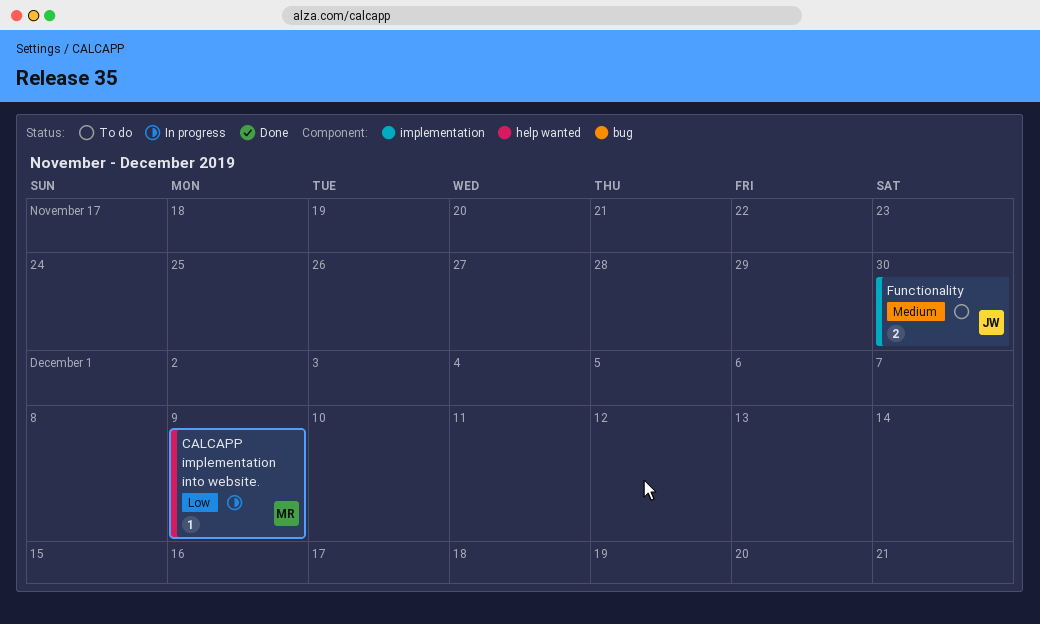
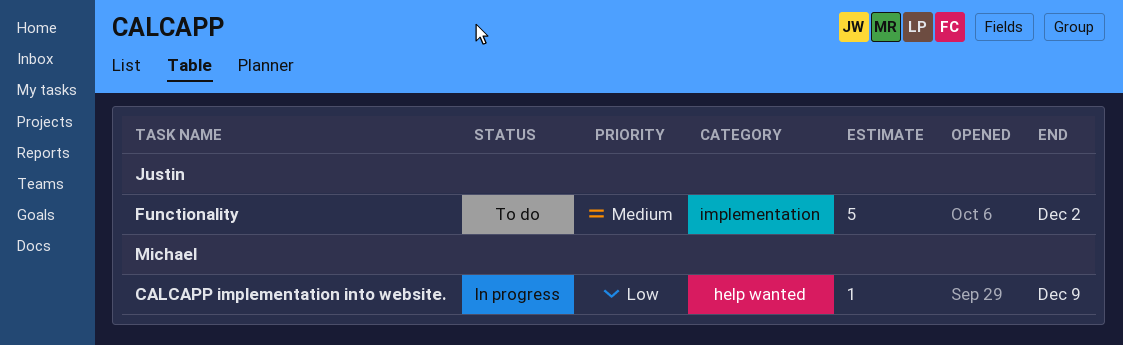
Functionality, estimate: 2 -> 5
Functionality, due: Nov 30 -> Dec 2

